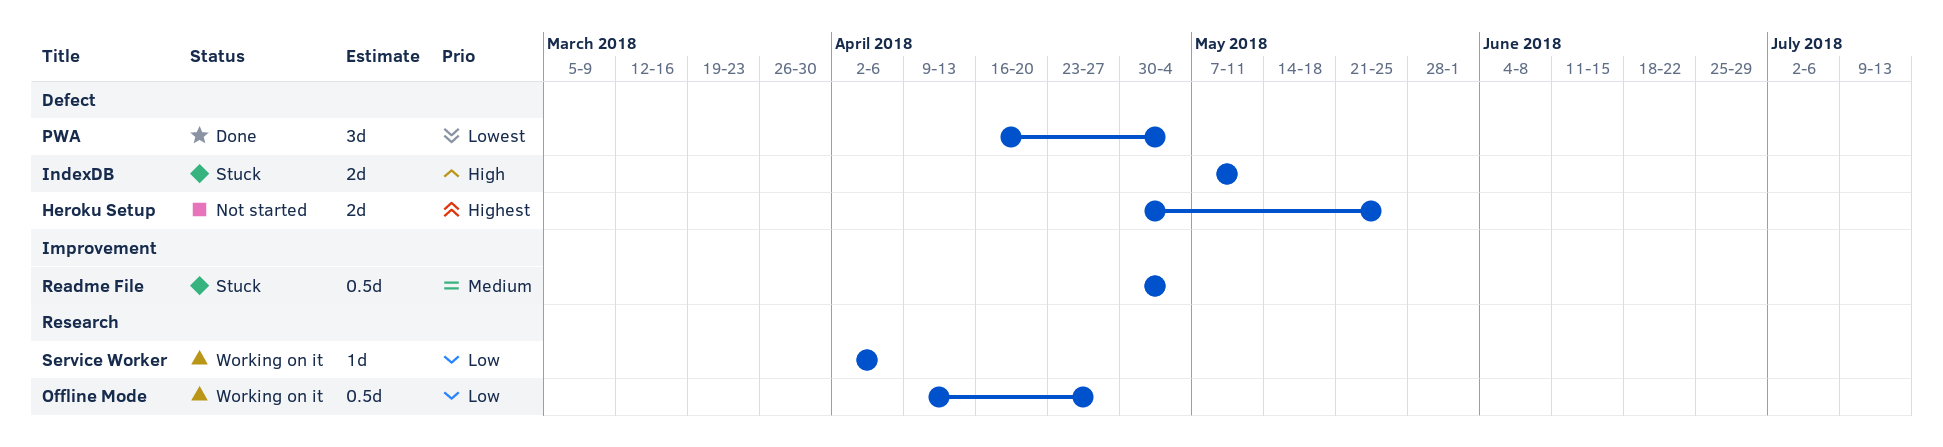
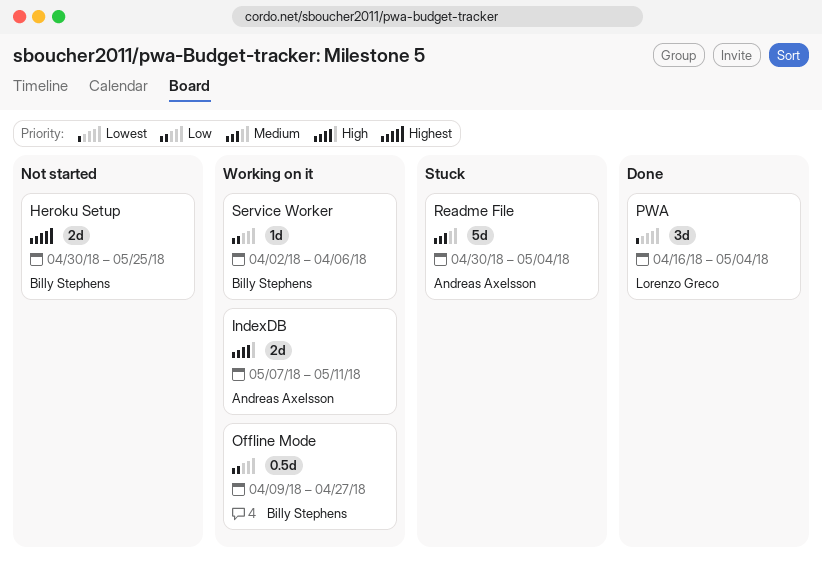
IndexDB, status: Stuck -> Working on it
Readme File, estimate: 0.5d -> 5d

